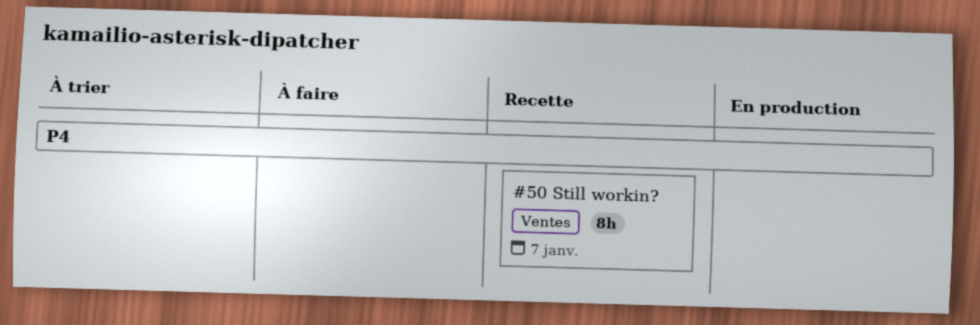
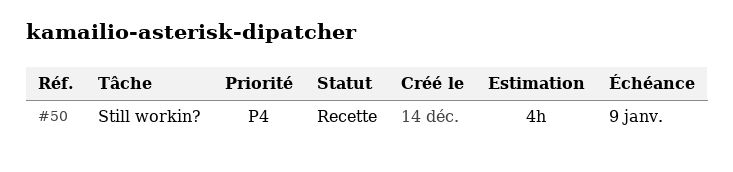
#50, estimate: 8h -> 4h
#50, due: Jan 7 -> Jan 9

